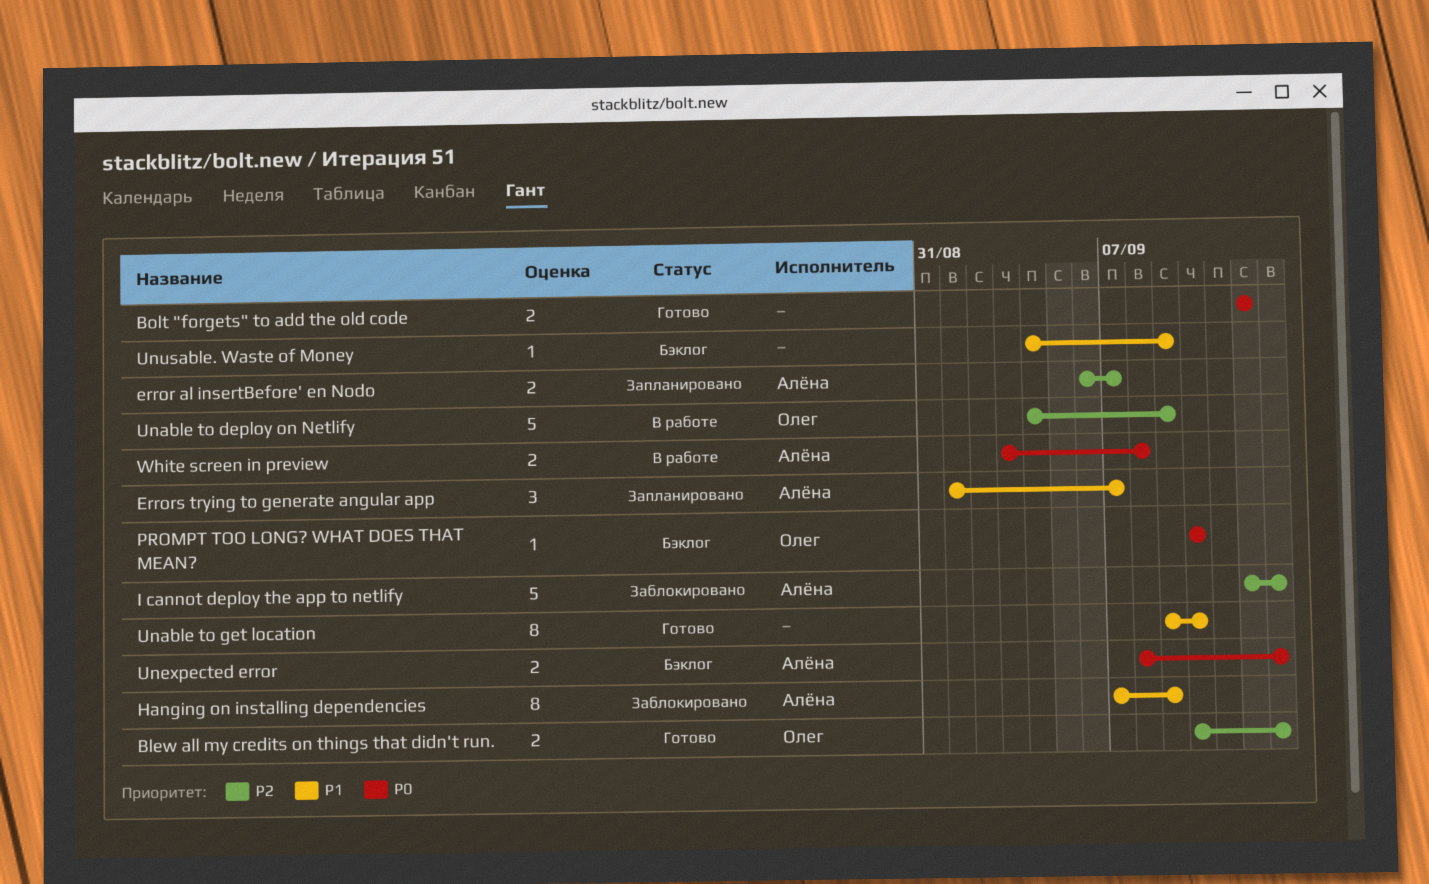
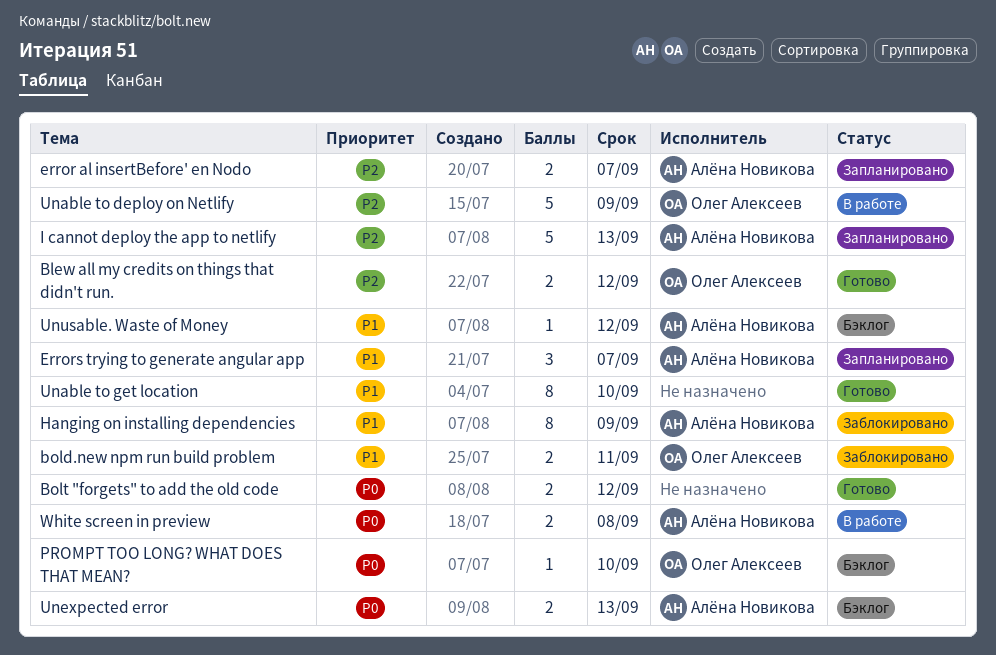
Blew all my credits on things that didn't run., due: Sep 13 -> Sep 12
bold.new npm run build problem: none -> present
I cannot deploy the app to netlify, status: Заблокировано -> Запланировано
Unusable. Waste of Money, owner: none -> Алёна Новикова
Unusable. Waste of Money, due: Sep 9 -> Sep 12

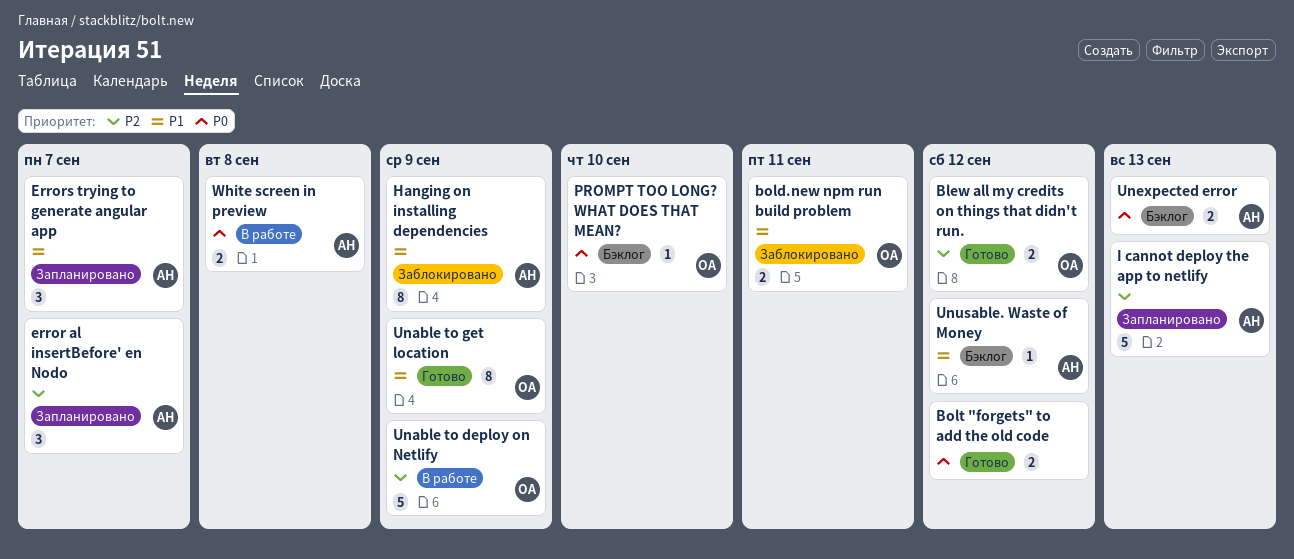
error al insertBefore' en Nodo, estimate: 2 -> 3
Unable to get location, owner: none -> Олег Алексеев
Unable to get location, due: Sep 10 -> Sep 9

